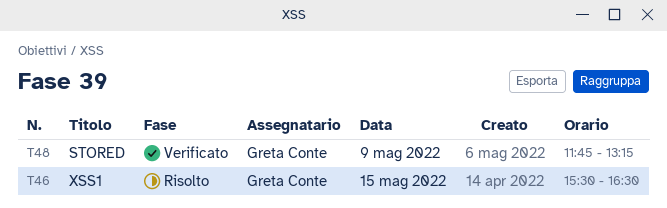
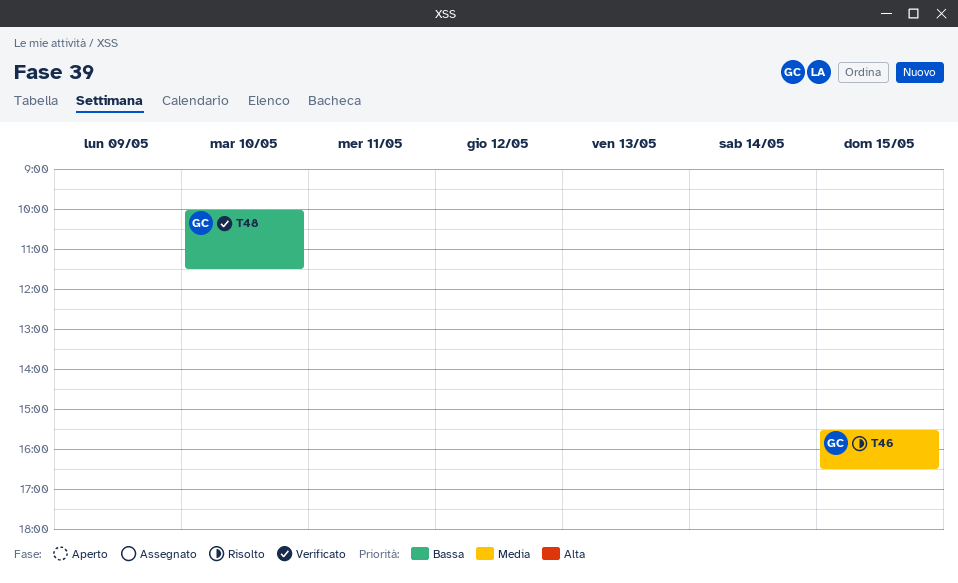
T48, day: May 9 -> May 10
T48, begins: 11:45 -> 10:00
T48, ends: 13:15 -> 11:30

